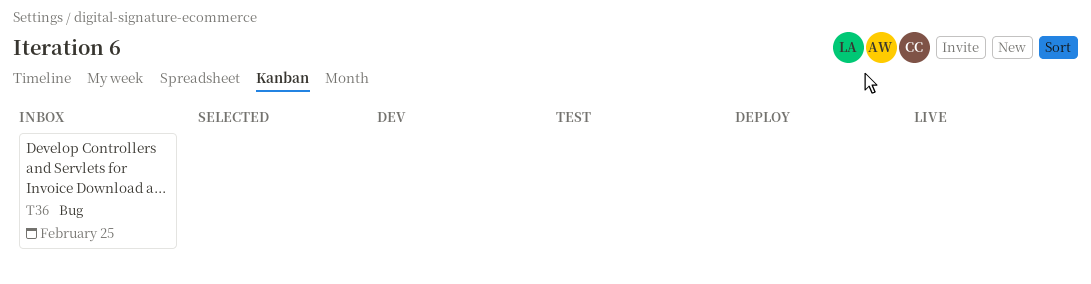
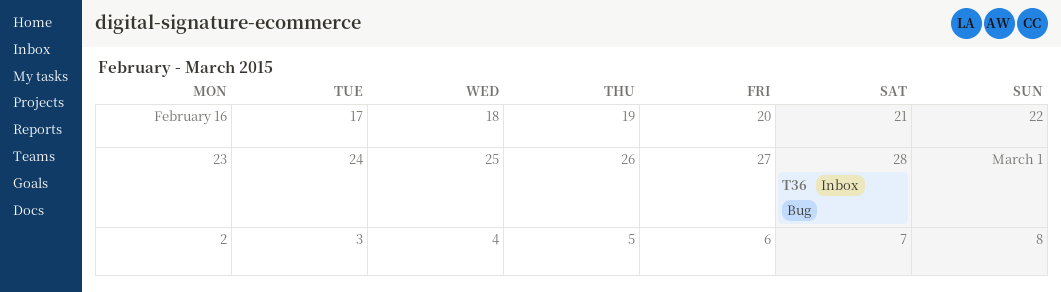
T36, due: Feb 25 -> Feb 28

